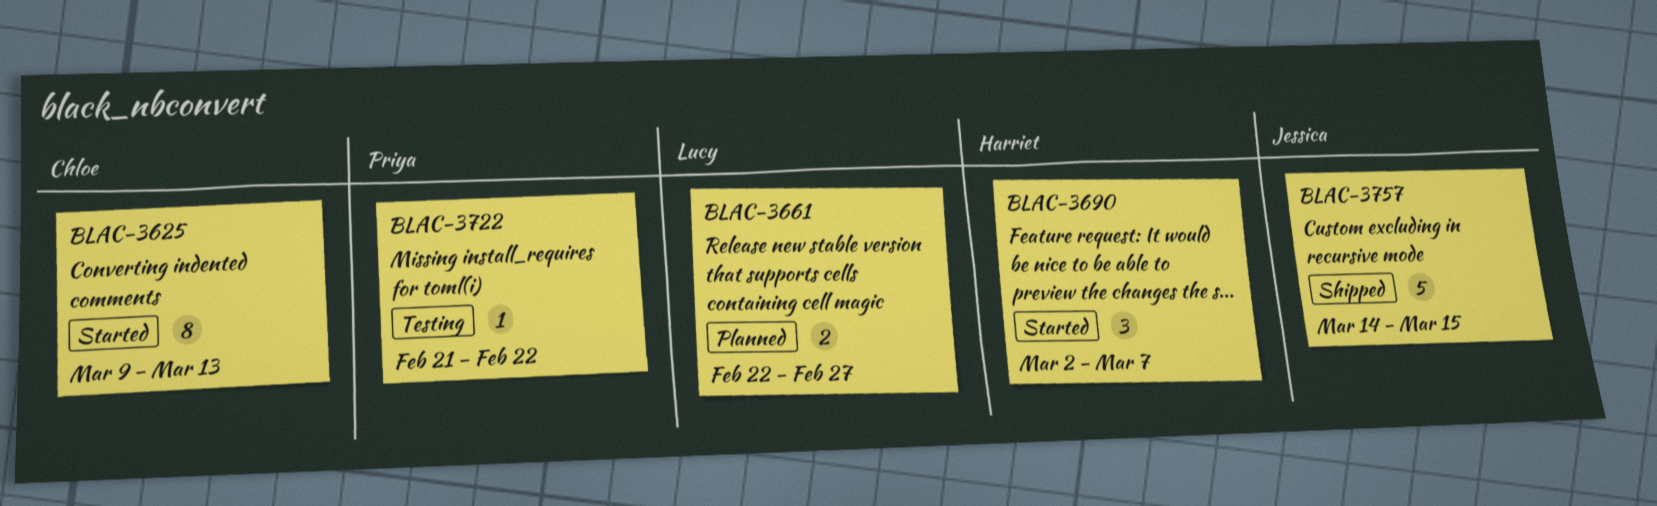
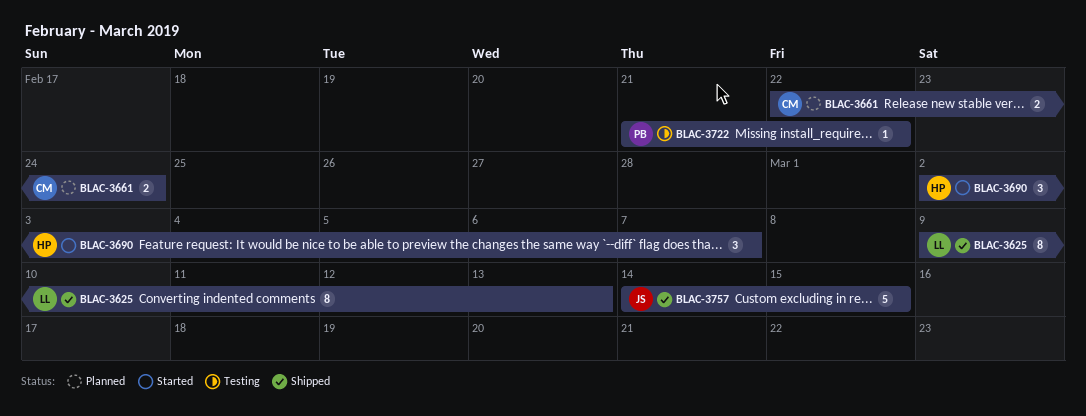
BLAC-3625, status: Started -> Shipped
BLAC-3625, owner: Chloe -> Lucy
BLAC-3661, owner: Lucy -> Chloe
BLAC-3661, due: Feb 27 -> Feb 24

